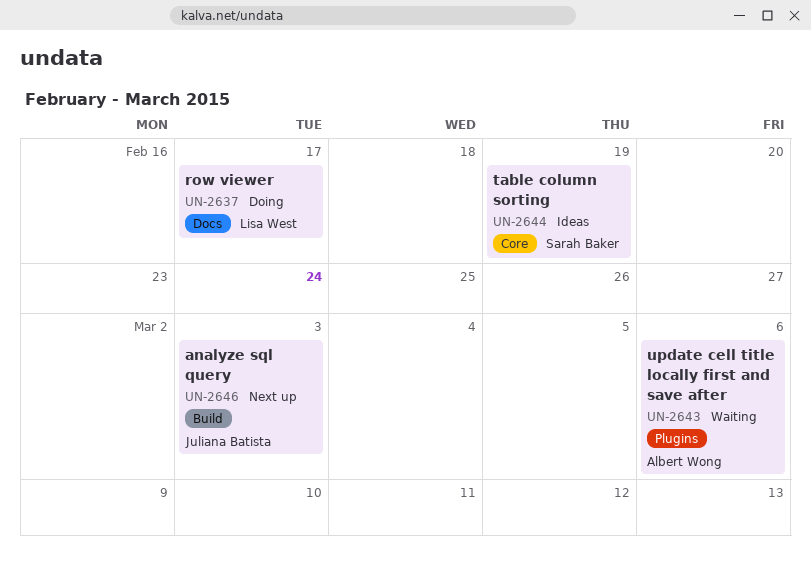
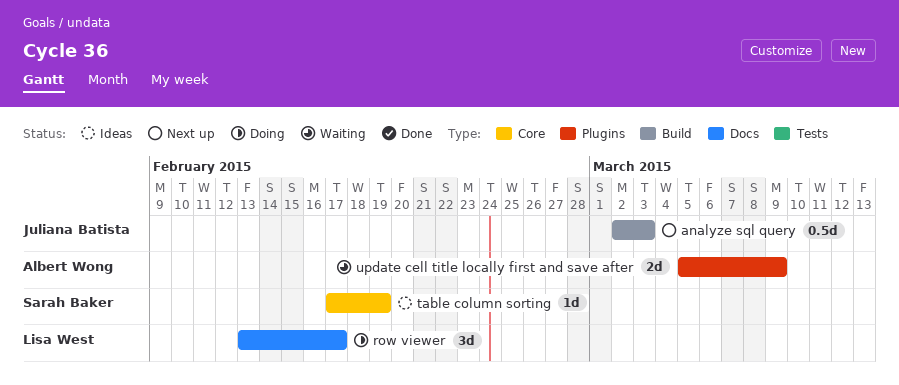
update cell title locally first and save after, due: Mar 6 -> Mar 9

